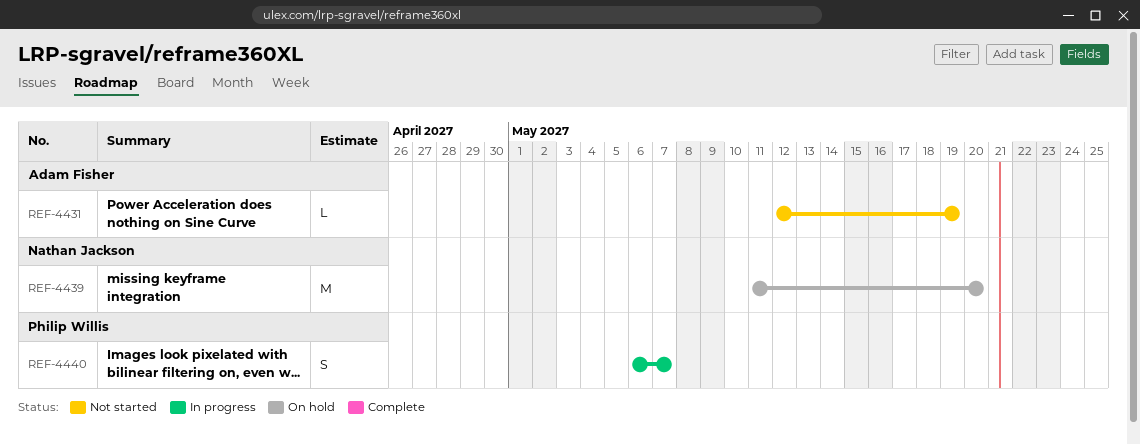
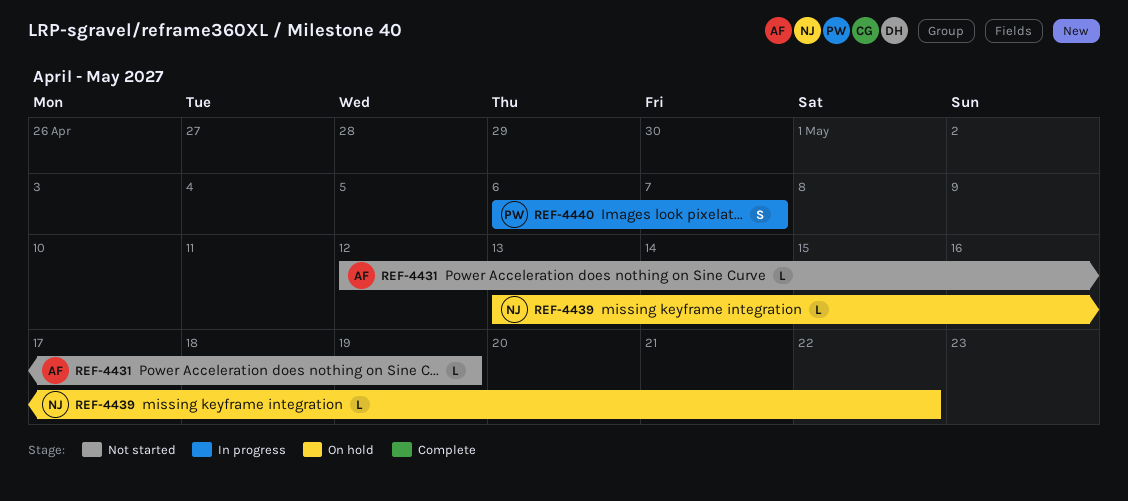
REF-4439, estimate: M -> L
REF-4439, start: May 11 -> May 13
REF-4439, due: May 20 -> May 22

